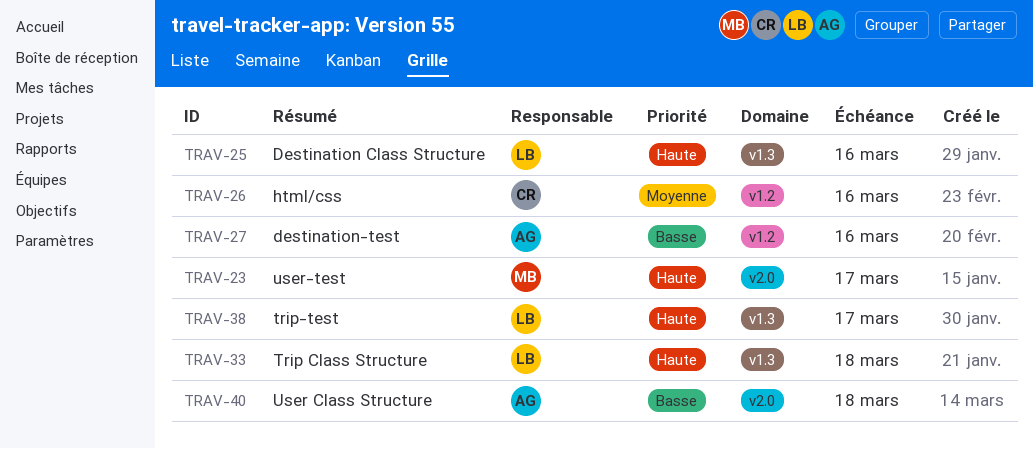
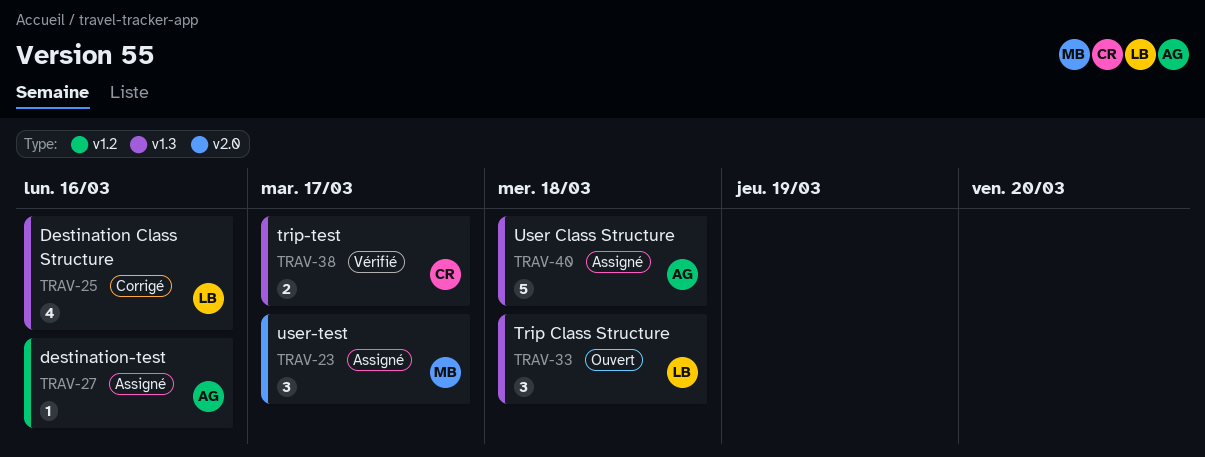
TRAV-26: present -> none
TRAV-38, owner: LB -> CR
TRAV-40, label: v2.0 -> v1.3

